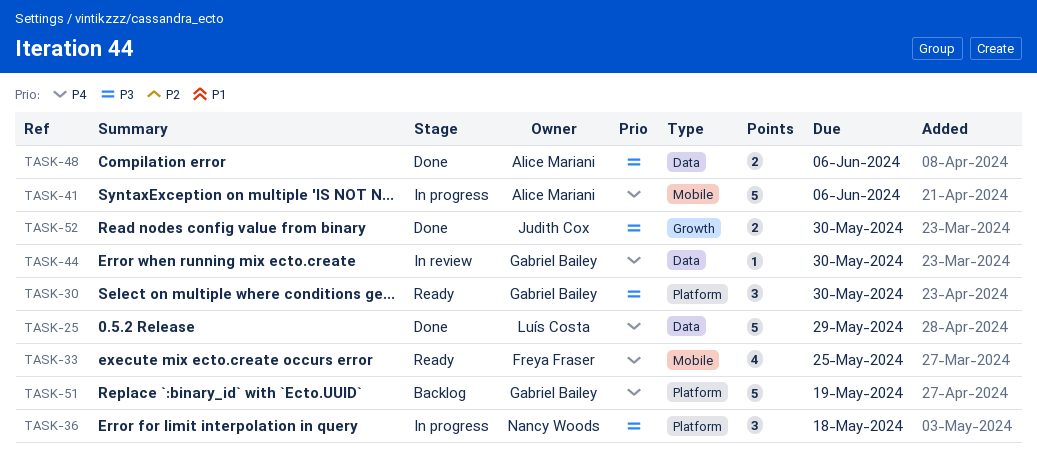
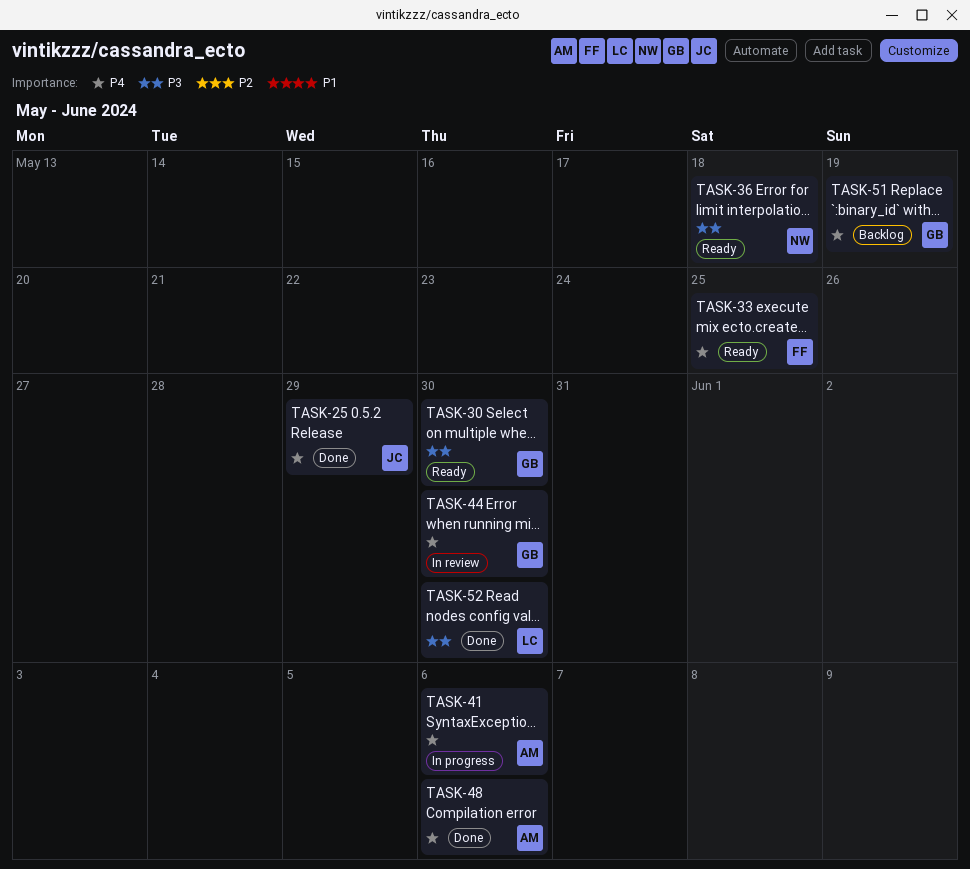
TASK-25, owner: Luís Costa -> Judith Cox
TASK-36, status: In progress -> Ready
TASK-48, priority: P3 -> P4
TASK-52, owner: Judith Cox -> Luís Costa

